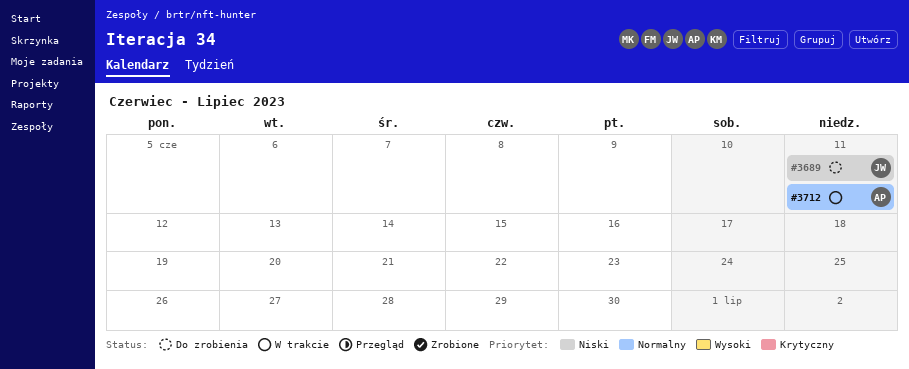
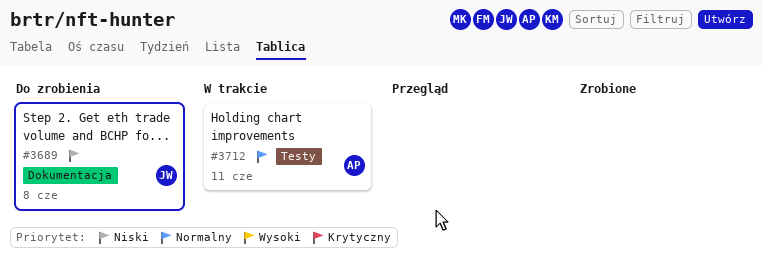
#3689, due: Jun 11 -> Jun 8

